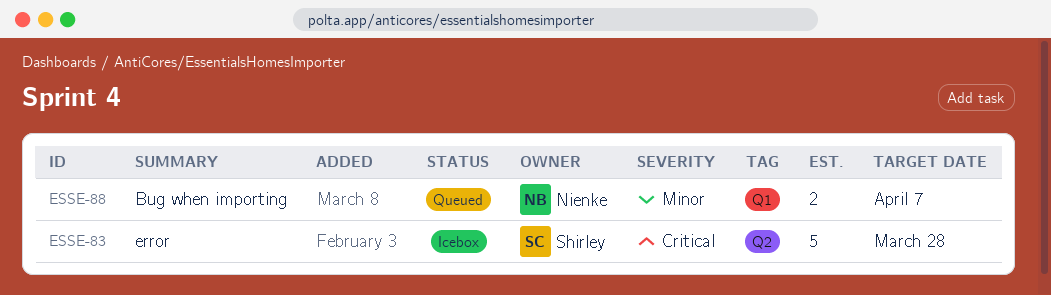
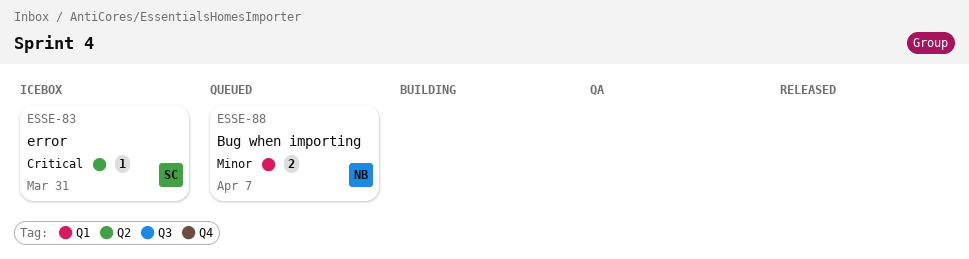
ESSE-83, estimate: 5 -> 1
ESSE-83, due: Mar 28 -> Mar 31

